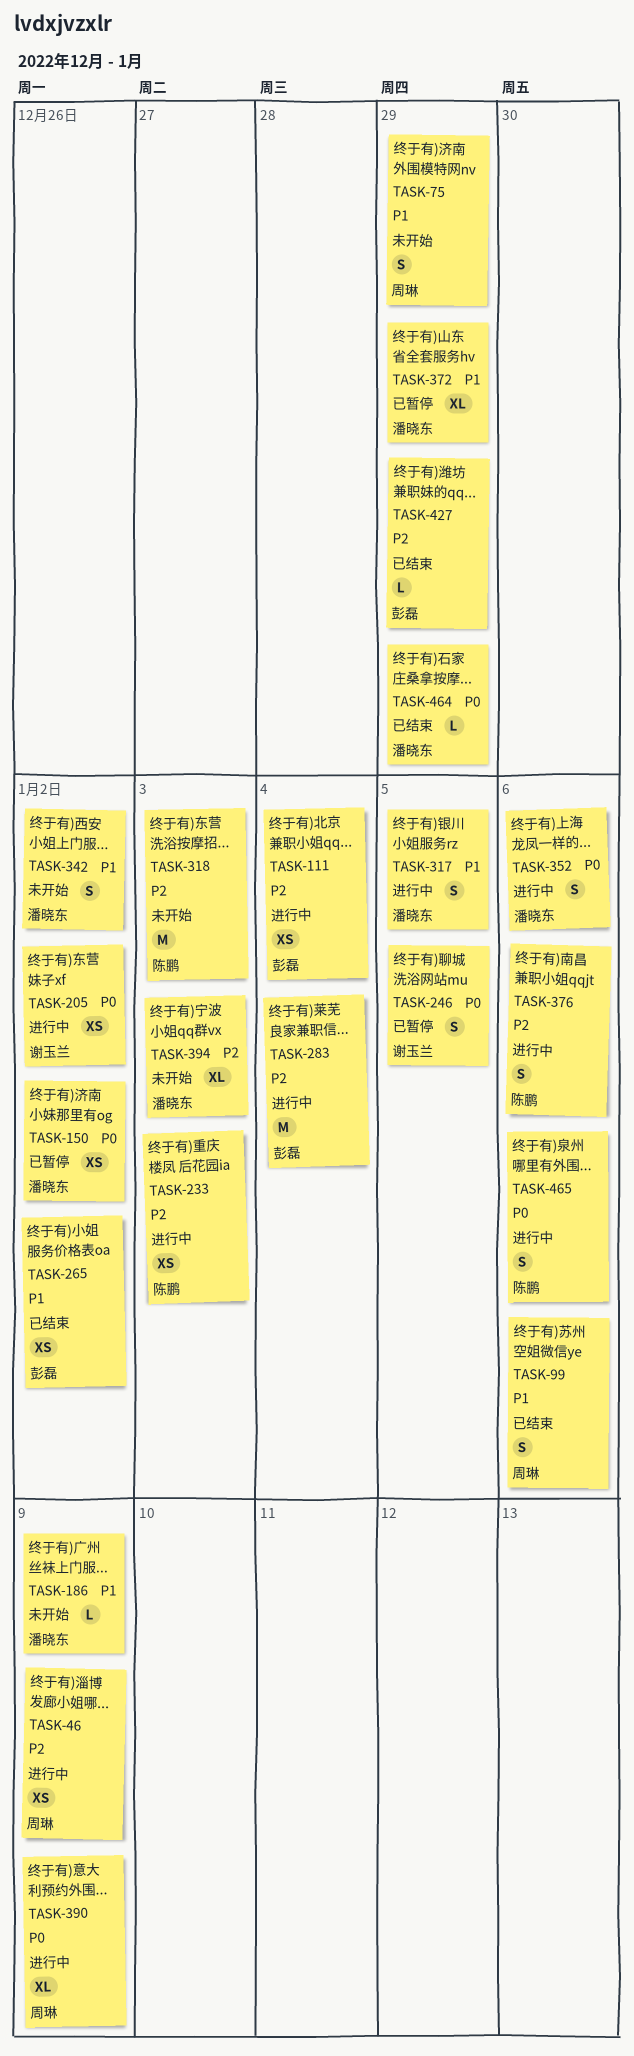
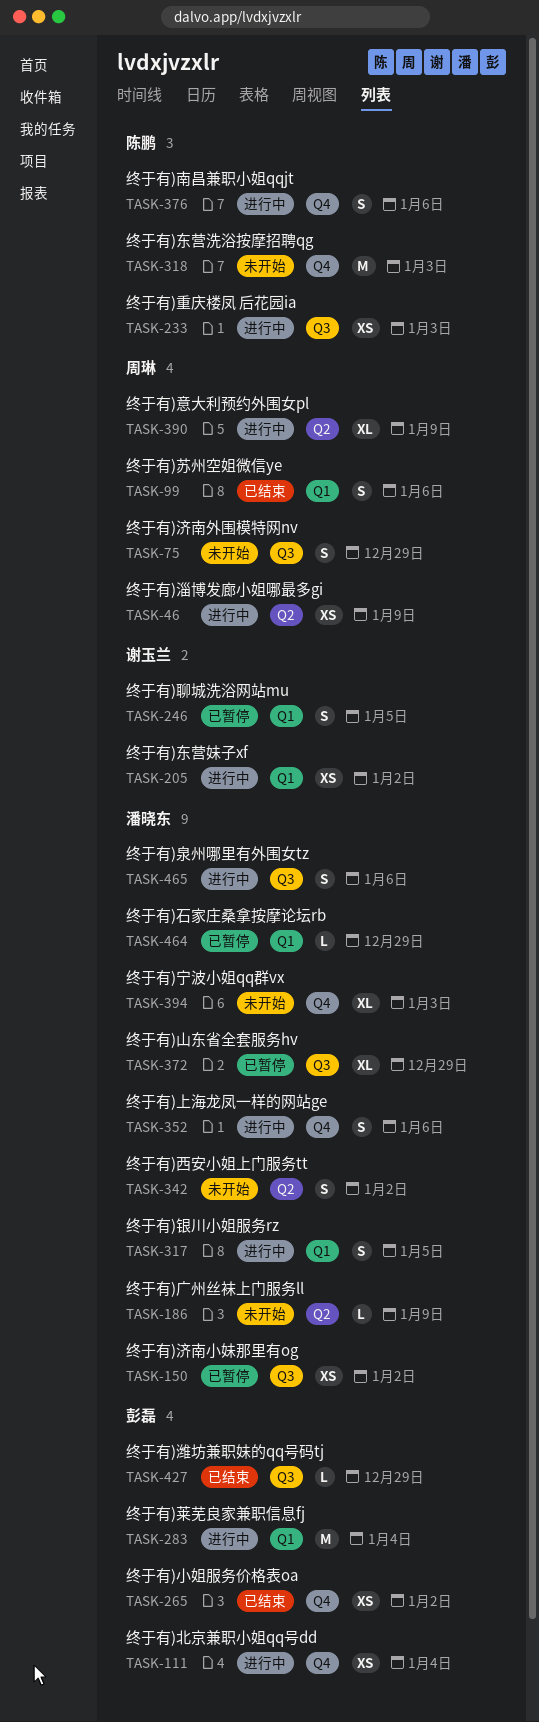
TASK-464, status: 已结束 -> 已暂停
TASK-465, owner: 陈鹏 -> 潘晓东

